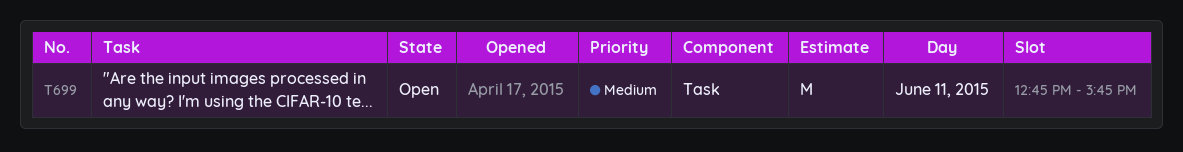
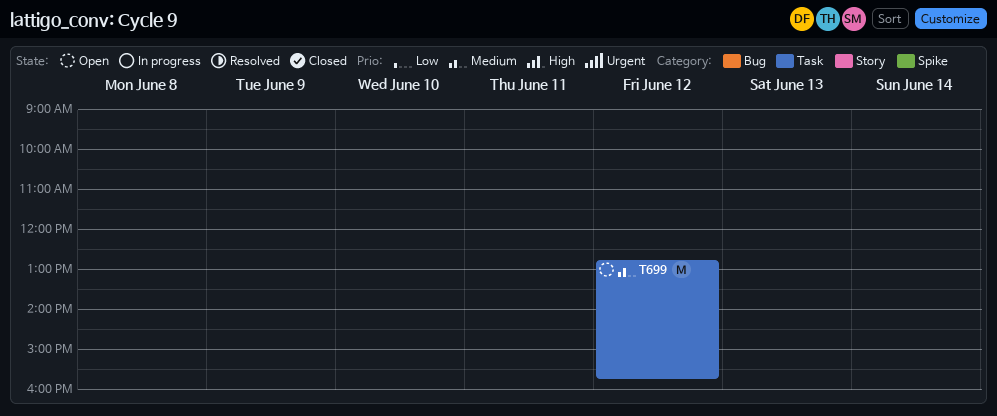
T699, day: Jun 11 -> Jun 12

